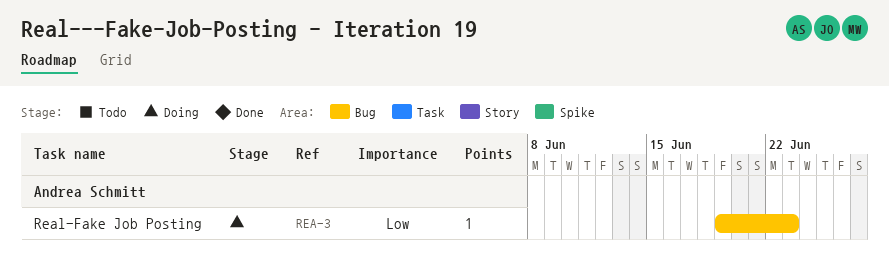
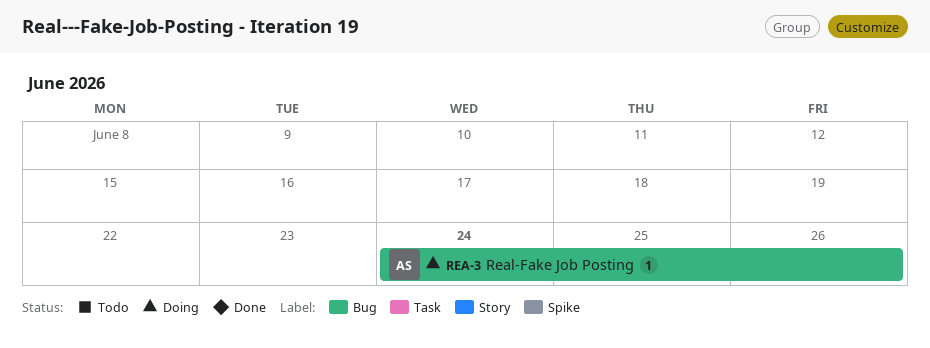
REA-3, start: Jun 19 -> Jun 24
REA-3, due: Jun 23 -> Jun 26

